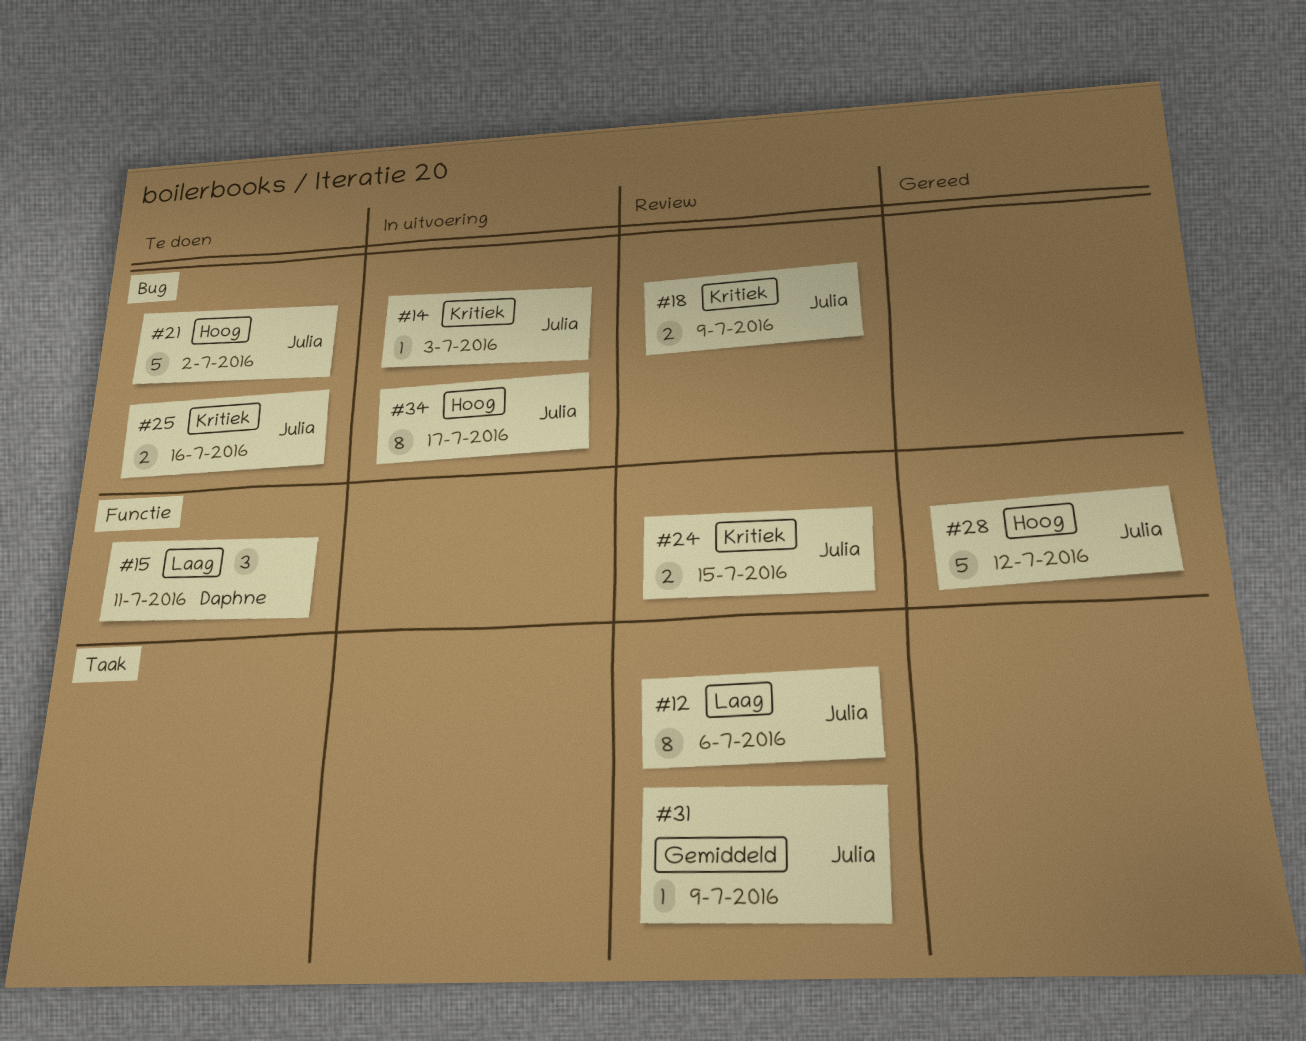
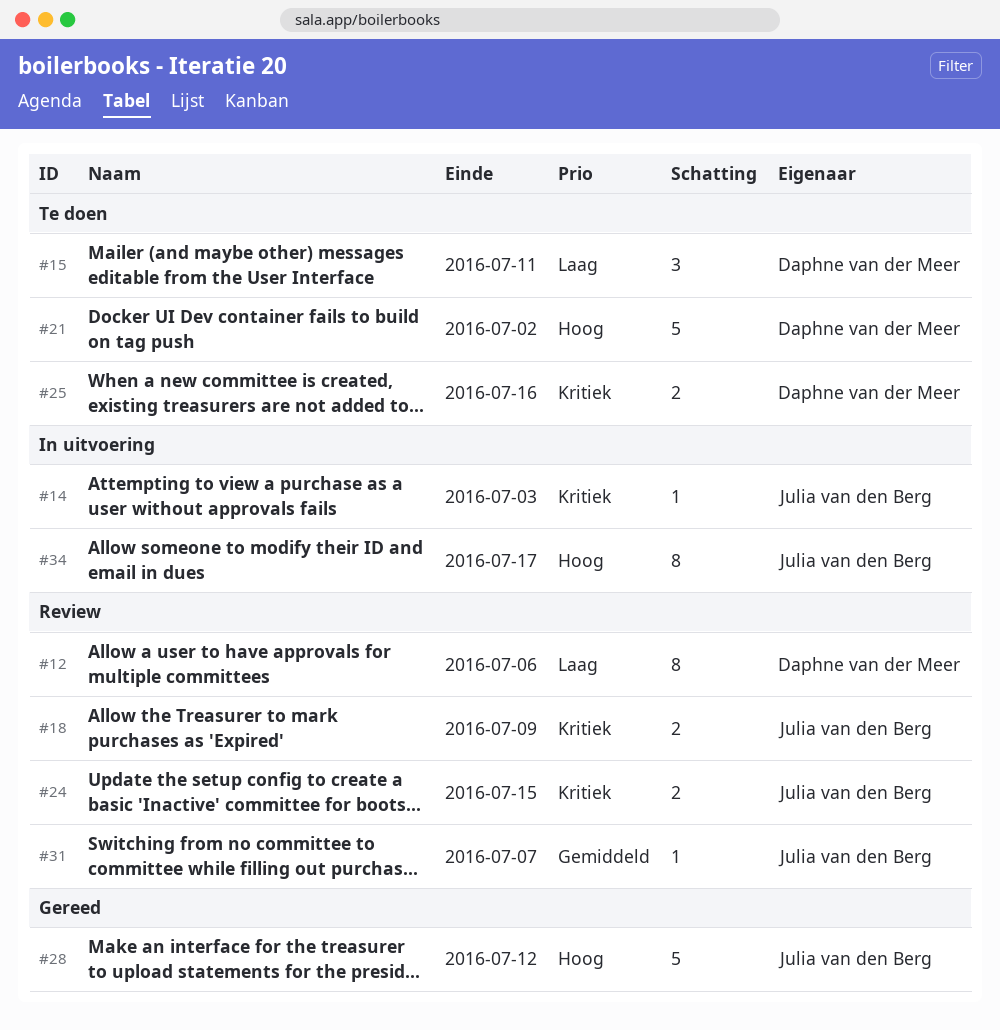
#12, owner: Julia van den Berg -> Daphne van der Meer
#21, owner: Julia van den Berg -> Daphne van der Meer
#25, owner: Julia van den Berg -> Daphne van der Meer
#31, due: Jul 9 -> Jul 7

